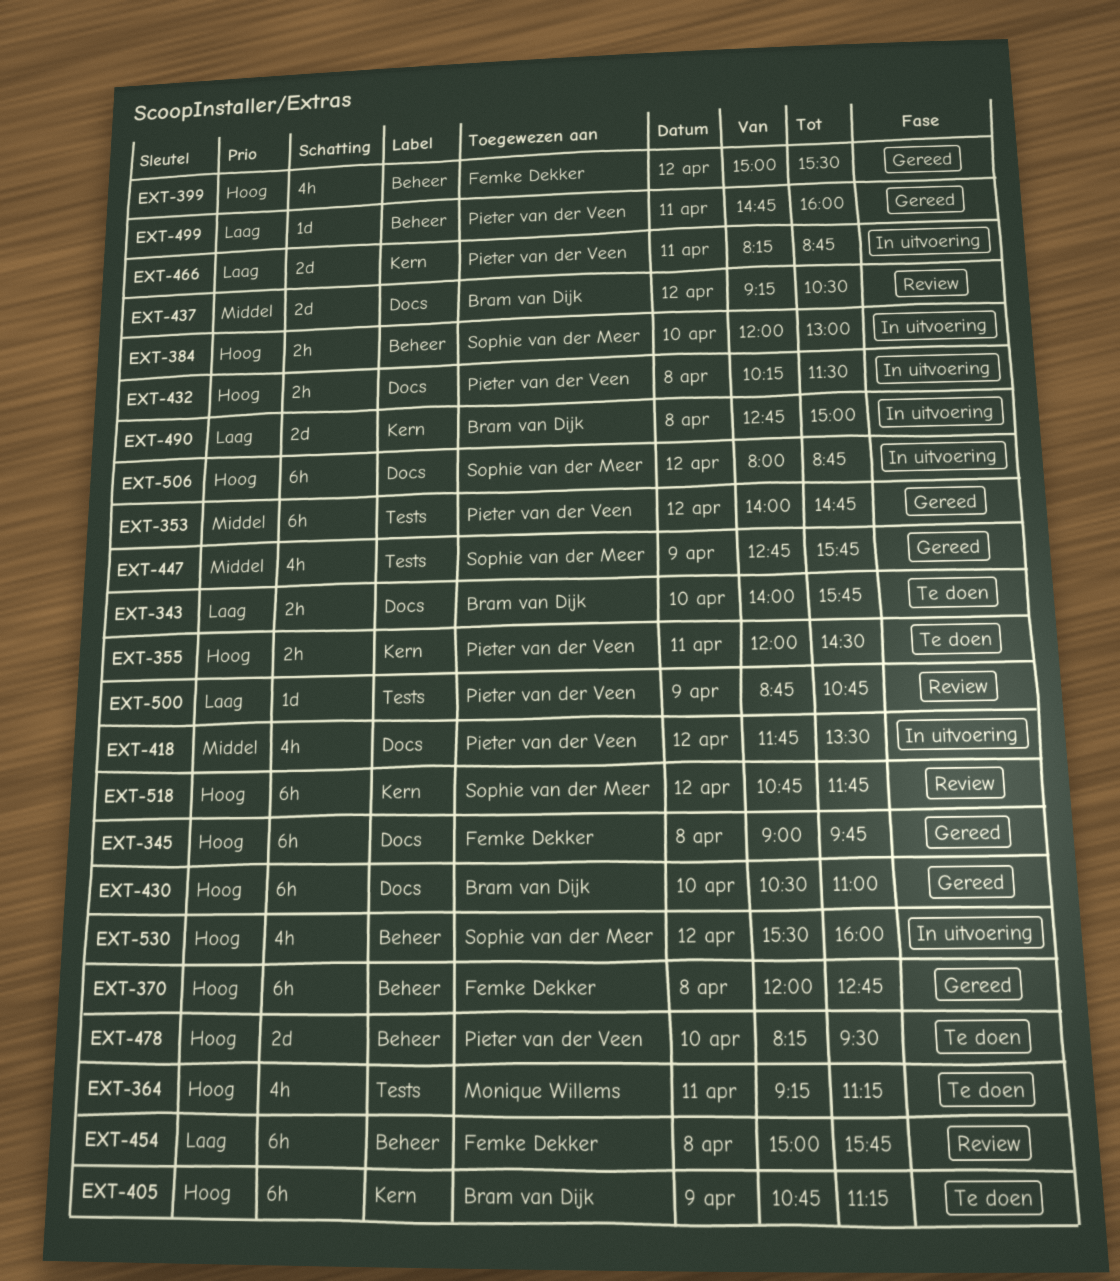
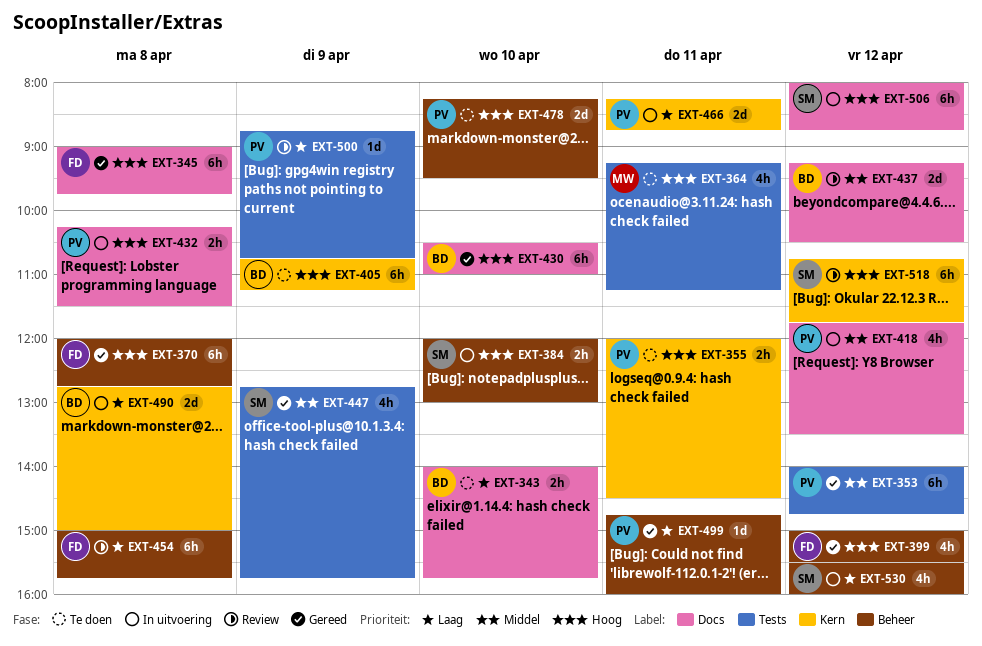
EXT-530, priority: Hoog -> Laag

